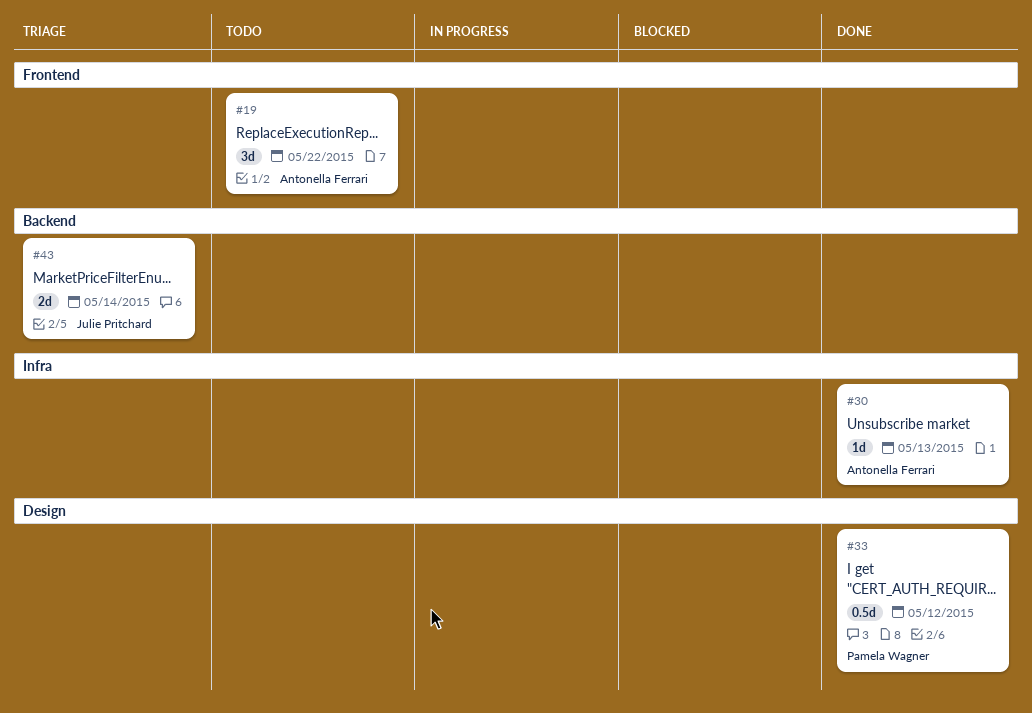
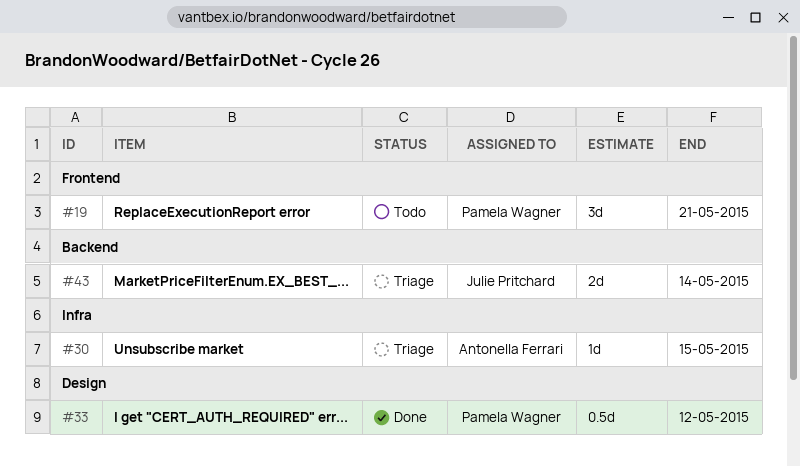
#19, owner: Antonella Ferrari -> Pamela Wagner
#19, due: May 22 -> May 21
#30, status: Done -> Triage
#30, due: May 13 -> May 15

